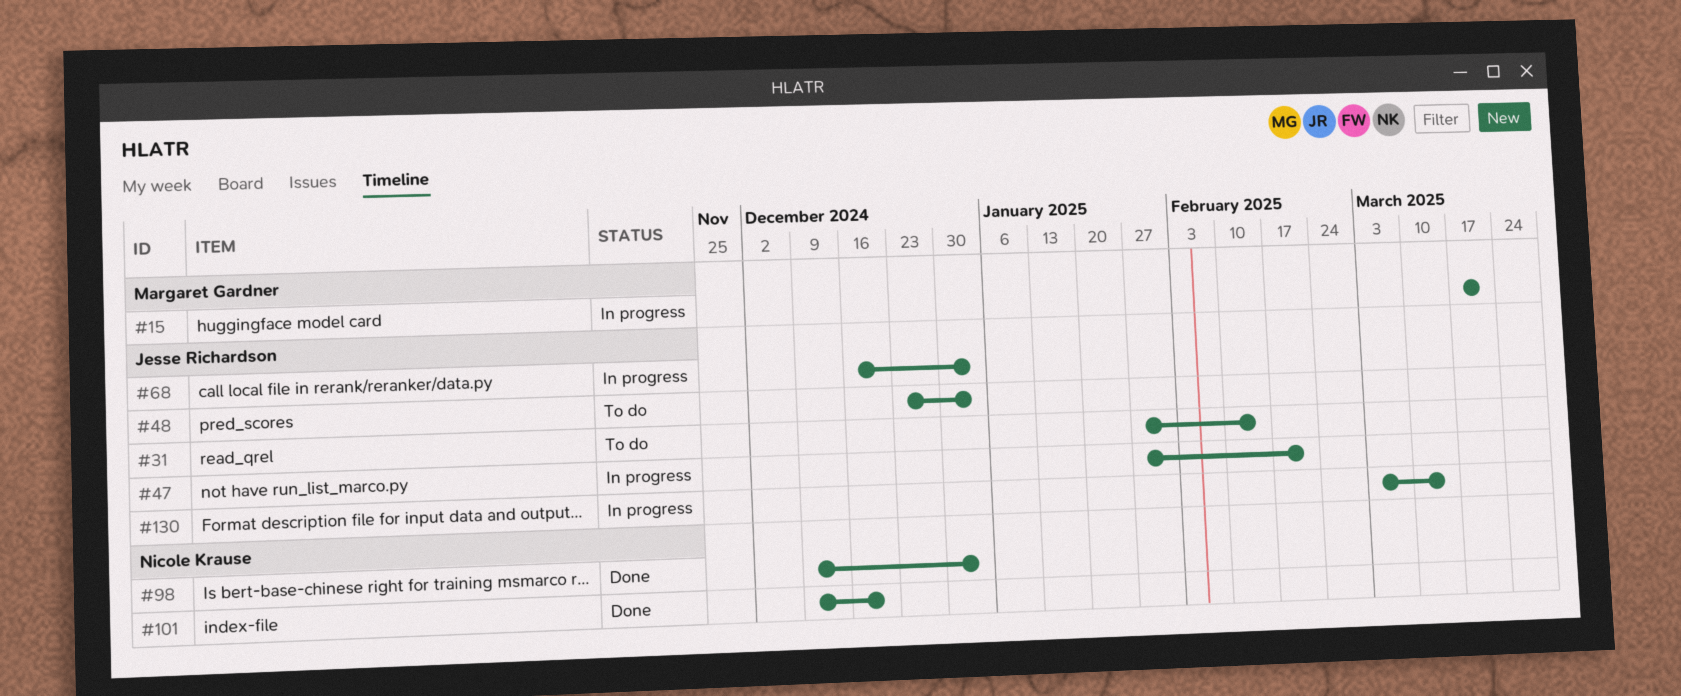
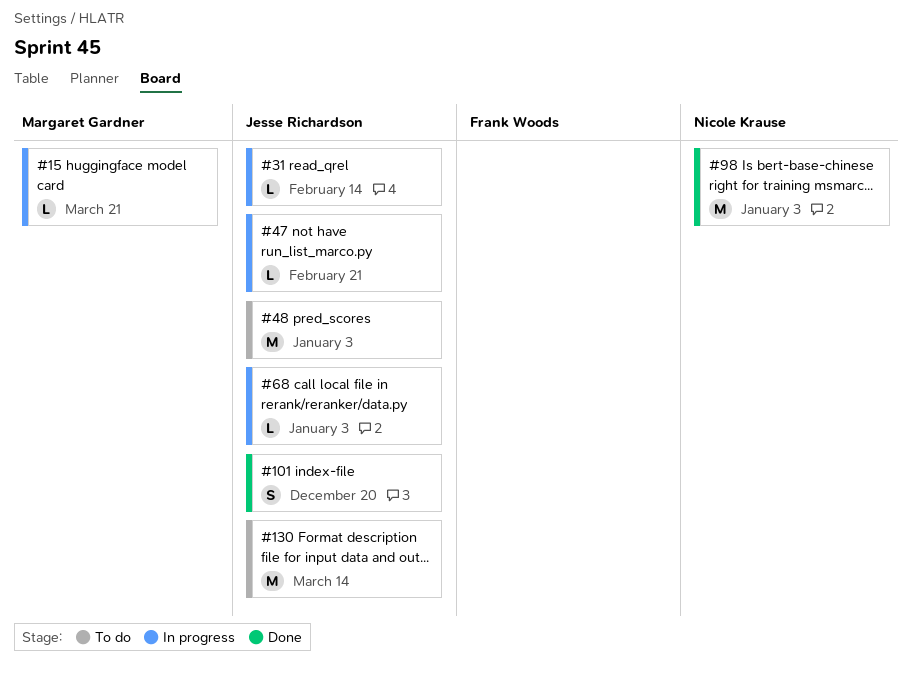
#31, status: To do -> In progress
#101, owner: Nicole Krause -> Jesse Richardson
#130, status: In progress -> To do

